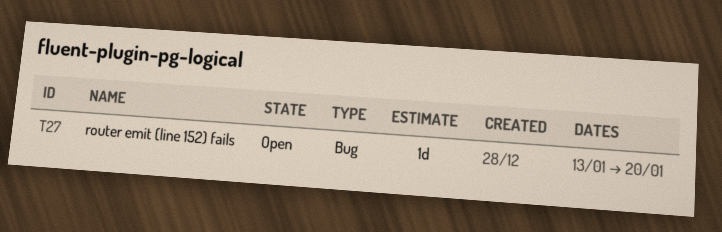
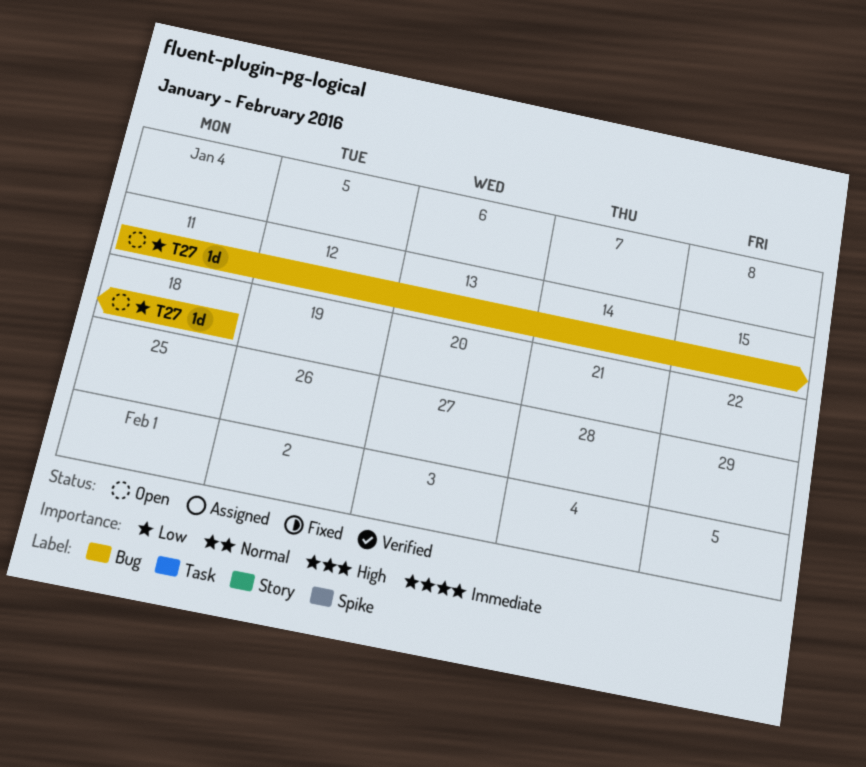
T27, start: Jan 13 -> Jan 11
T27, due: Jan 20 -> Jan 18

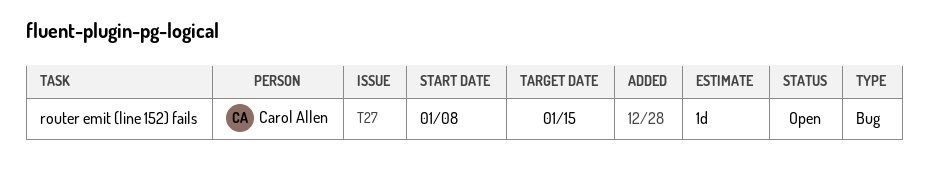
T27, start: Jan 11 -> Jan 8
T27, due: Jan 18 -> Jan 15

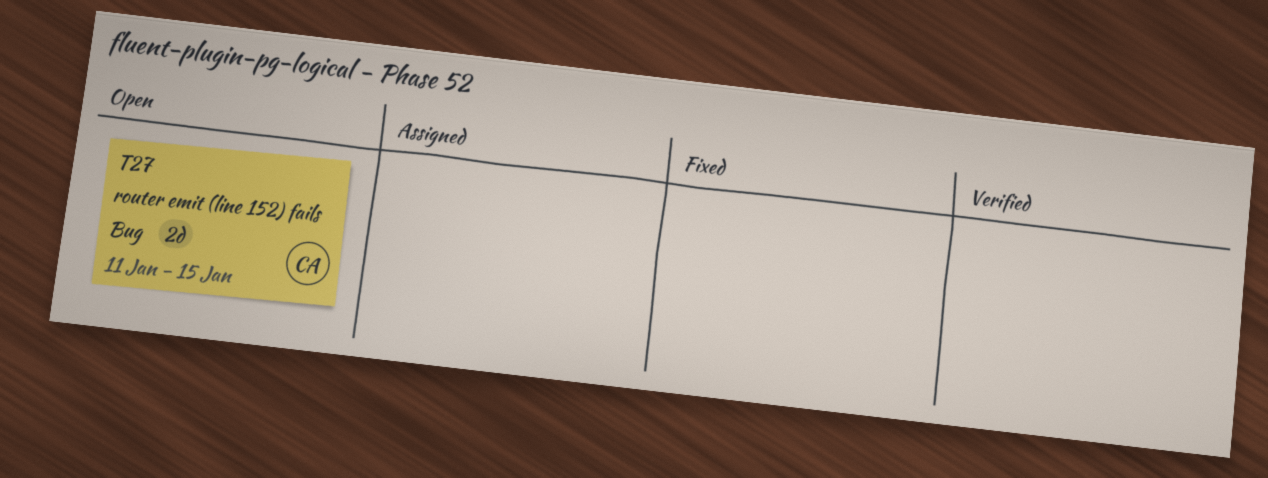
T27, estimate: 1d -> 2d
T27, start: Jan 8 -> Jan 11

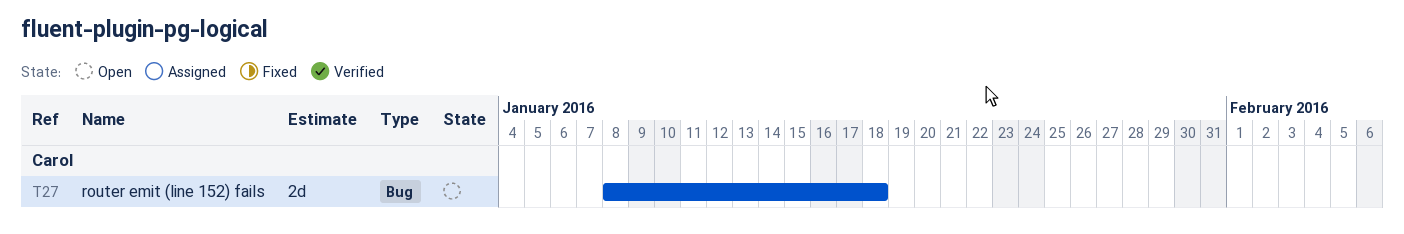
T27, start: Jan 11 -> Jan 8
T27, due: Jan 15 -> Jan 18

